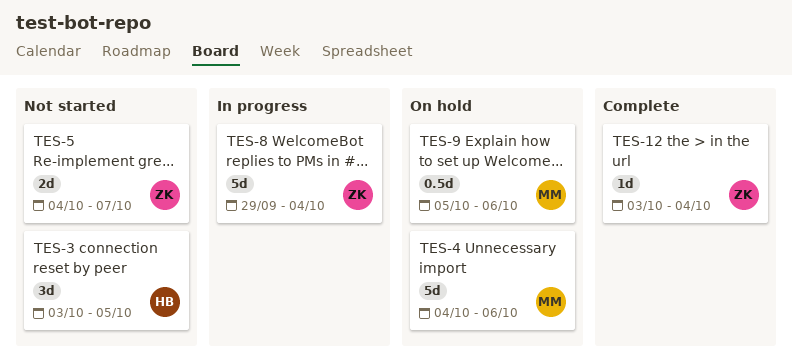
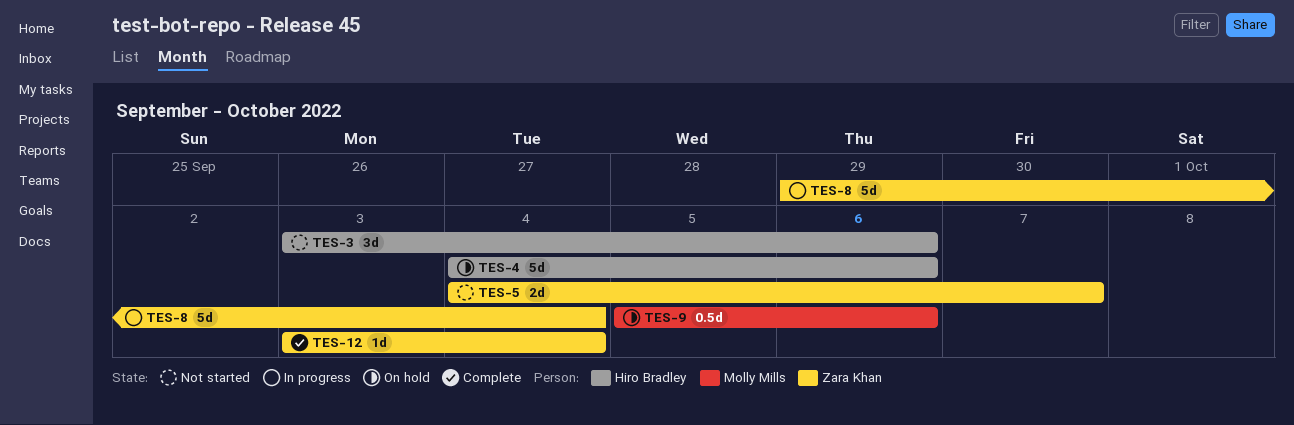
TES-3, due: Oct 5 -> Oct 6
TES-4, owner: Molly Mills -> Hiro Bradley

